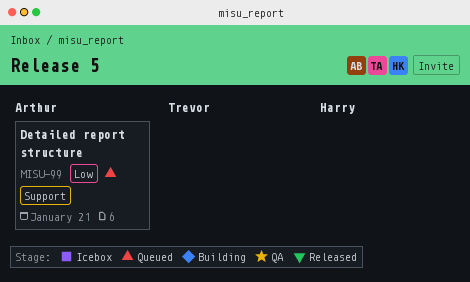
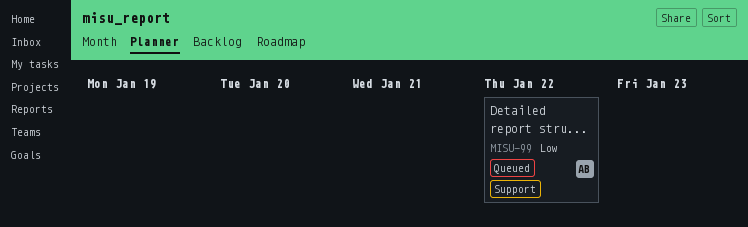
MISU-99, due: Jan 21 -> Jan 22

